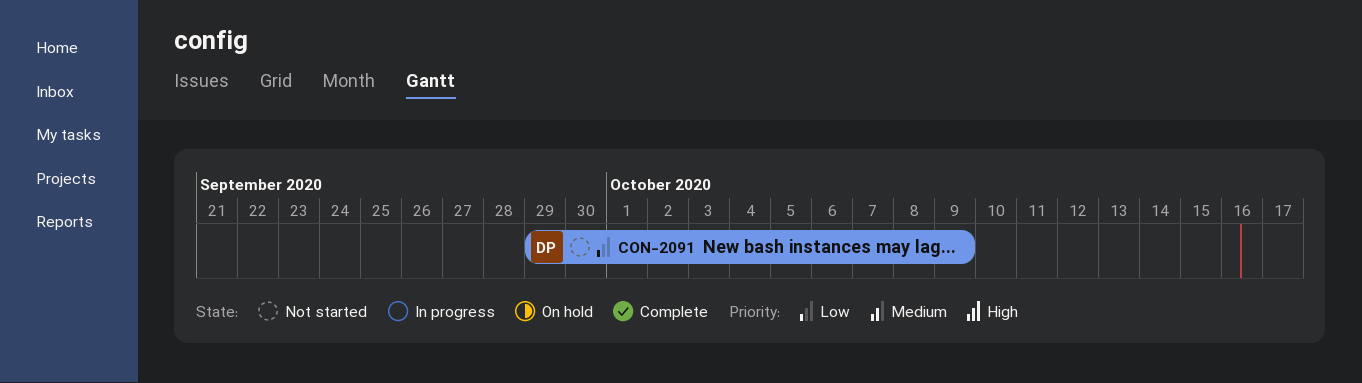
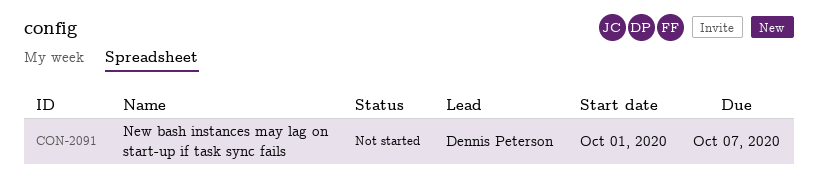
CON-2091, start: Sep 29 -> Oct 1
CON-2091, due: Oct 9 -> Oct 7

